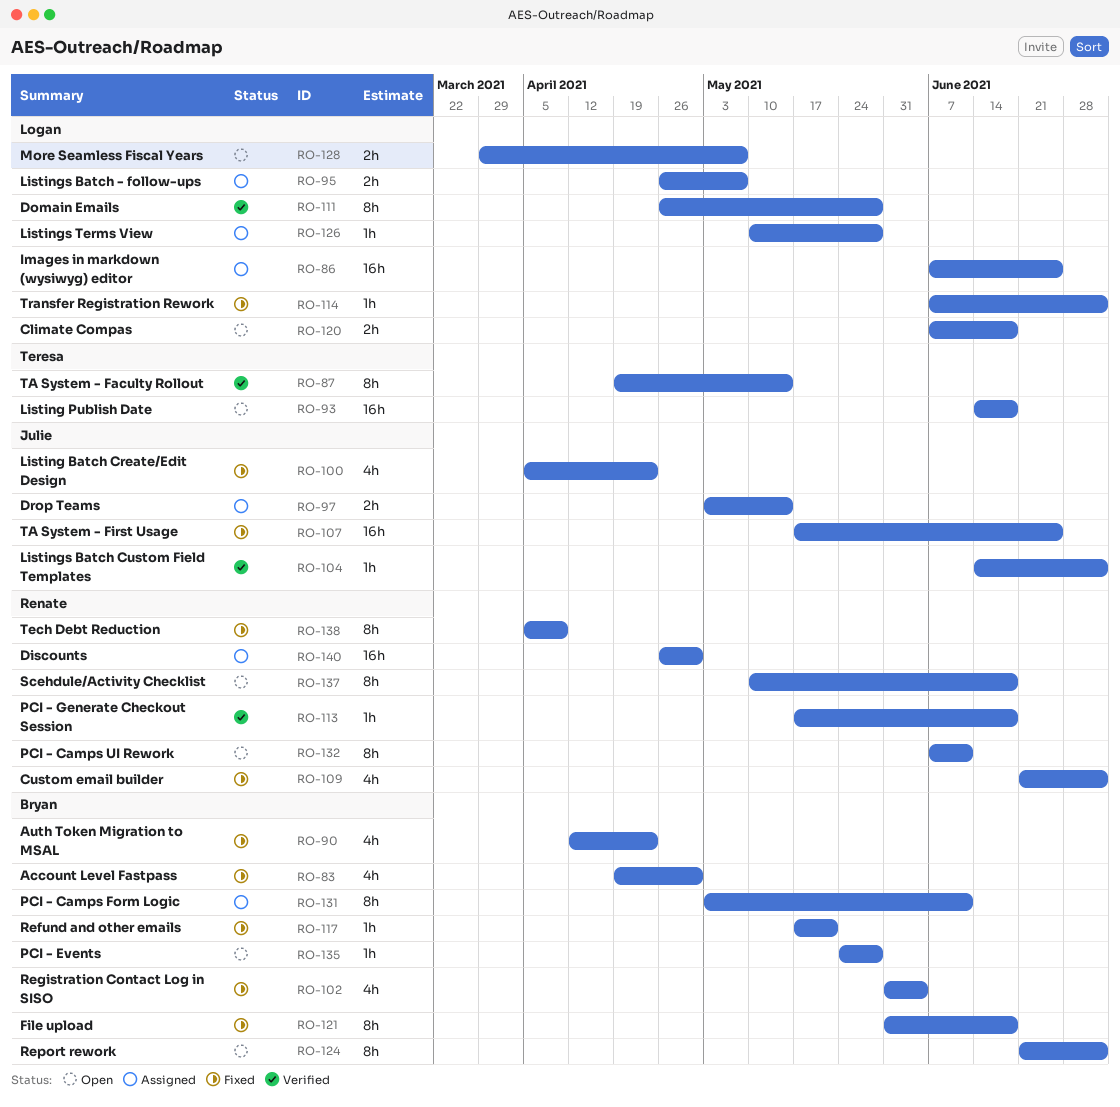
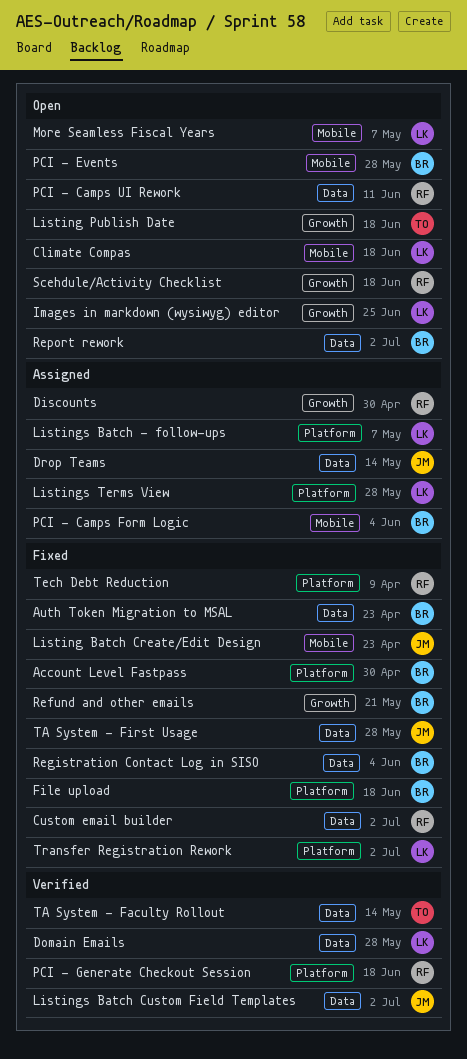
Images in markdown (wysiwyg) editor, status: Assigned -> Open
PCI - Camps Form Logic, due: Jun 11 -> Jun 4
TA System - First Usage, due: Jun 25 -> May 28

